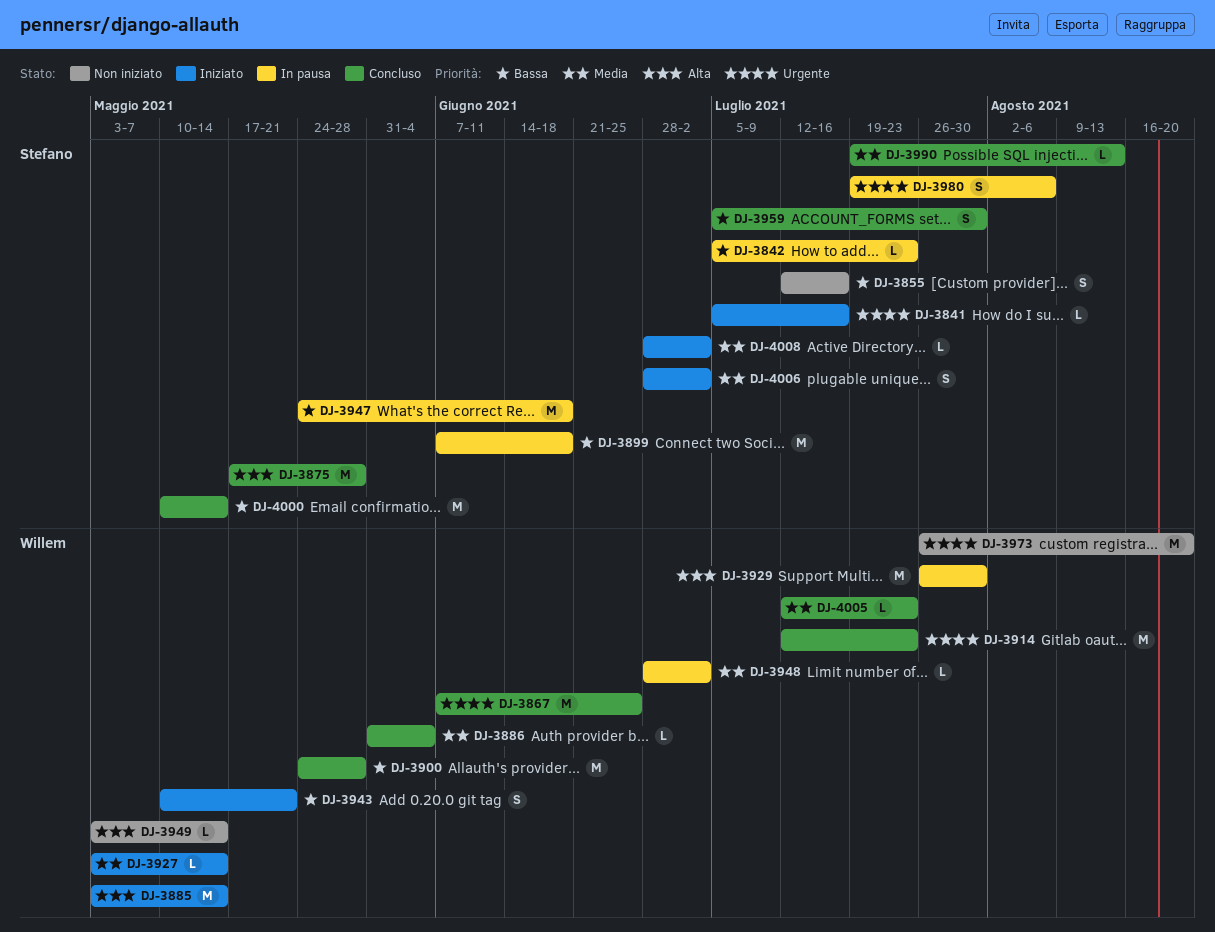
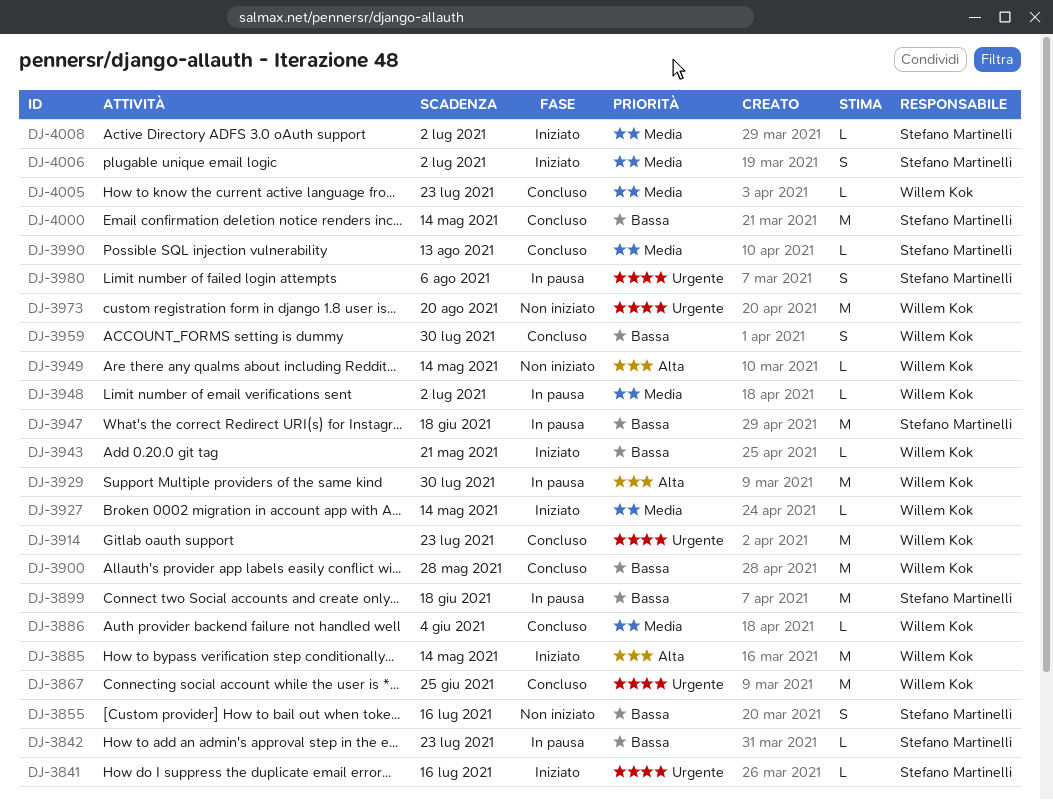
DJ-3875: present -> none
DJ-3943, estimate: S -> L
DJ-3959, owner: Stefano Martinelli -> Willem Kok

